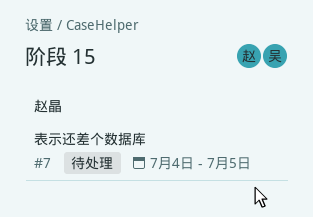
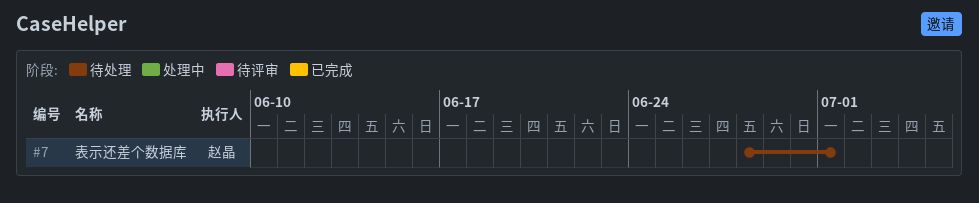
#7, start: Jul 4 -> Jun 28
#7, due: Jul 5 -> Jul 1

